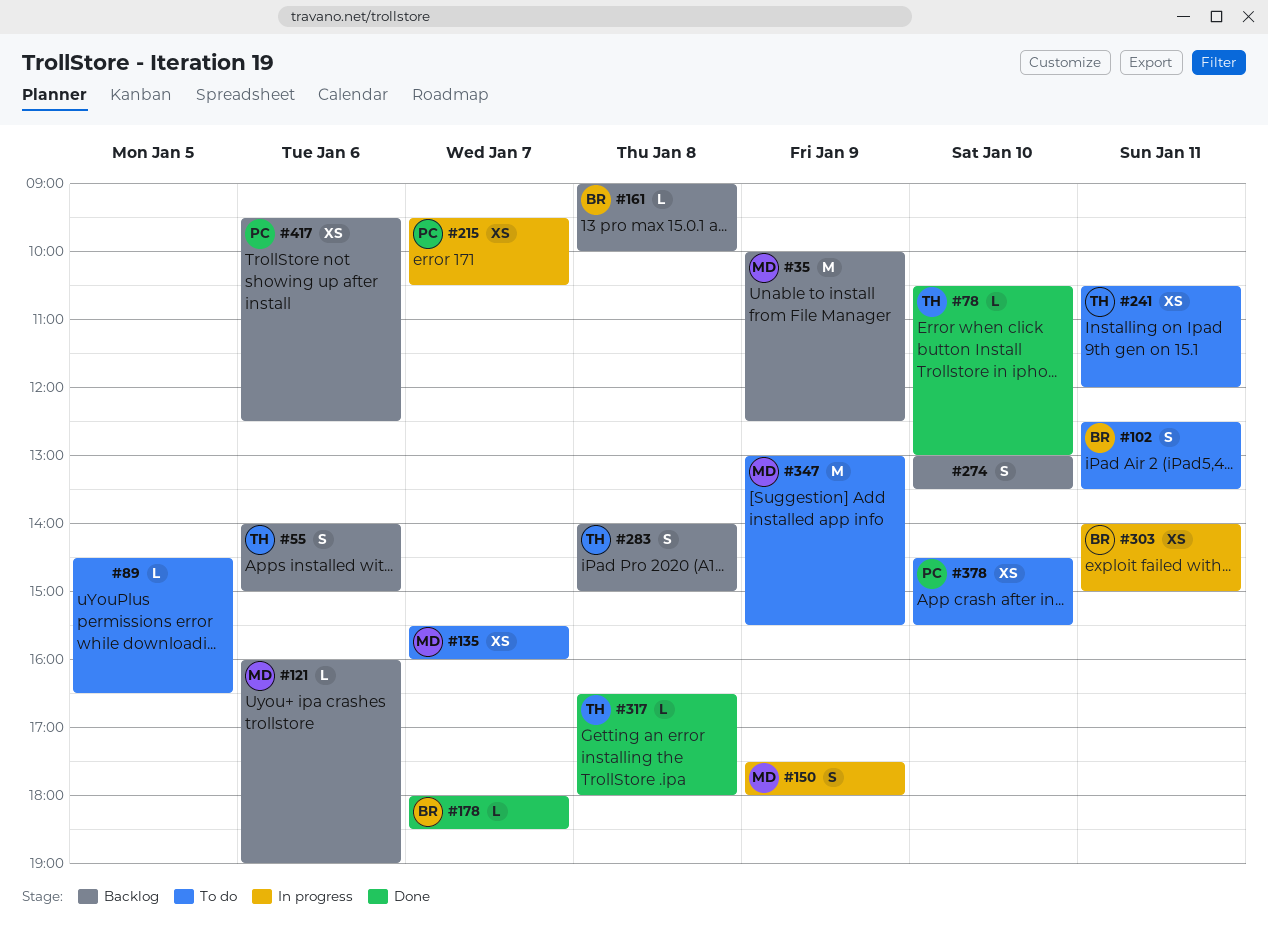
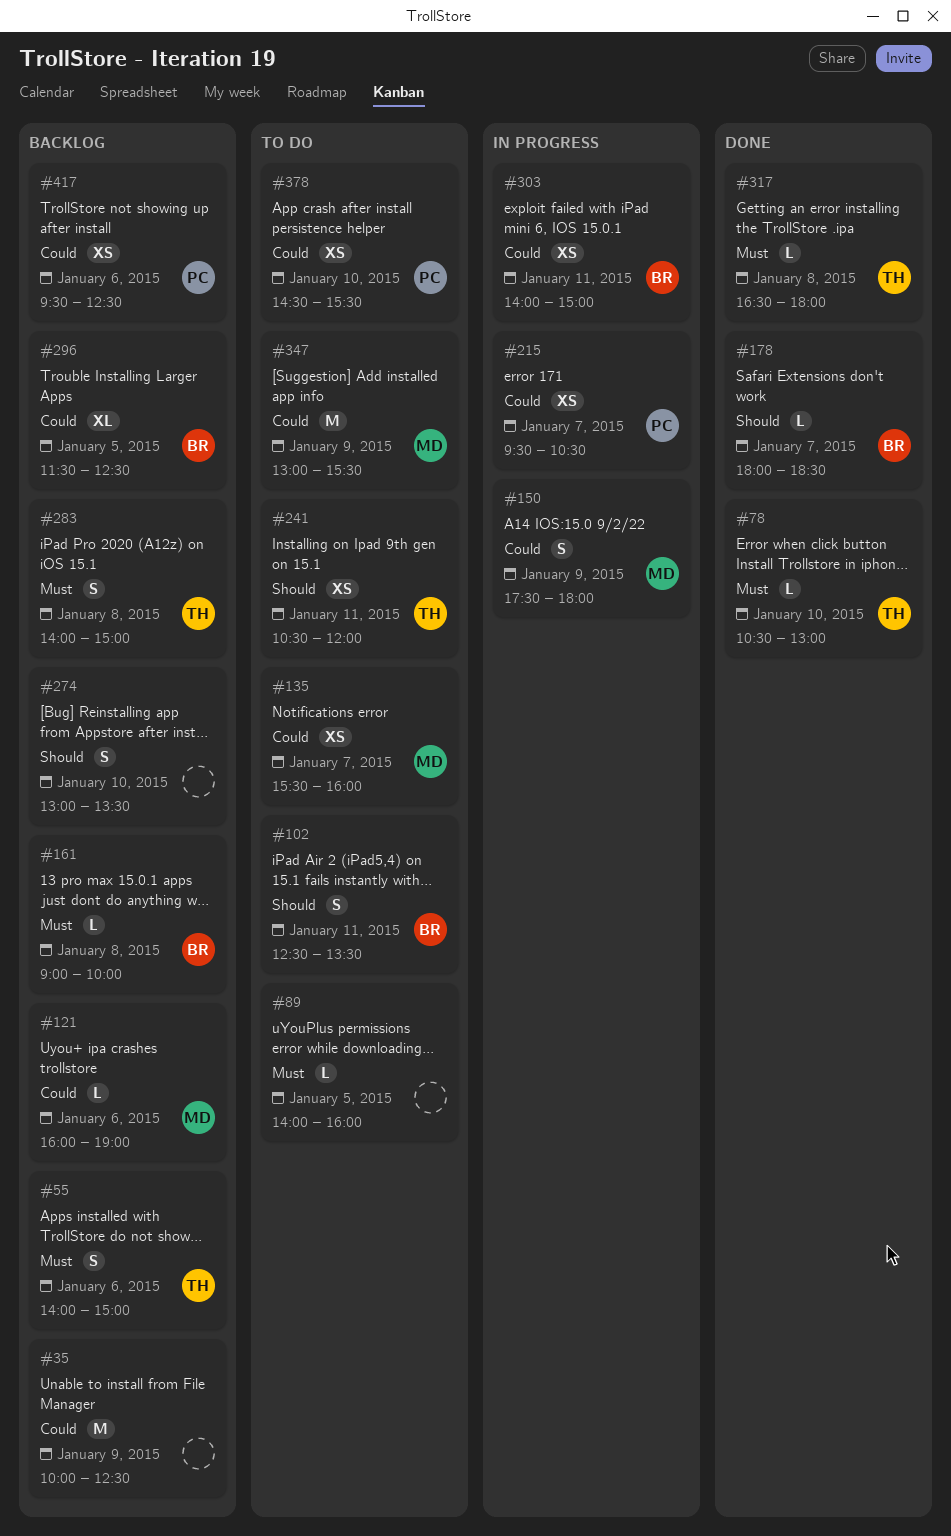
#35, owner: MD -> none
#89, begins: 14:30 -> 14:00
#89, ends: 16:30 -> 16:00
#296: none -> present

